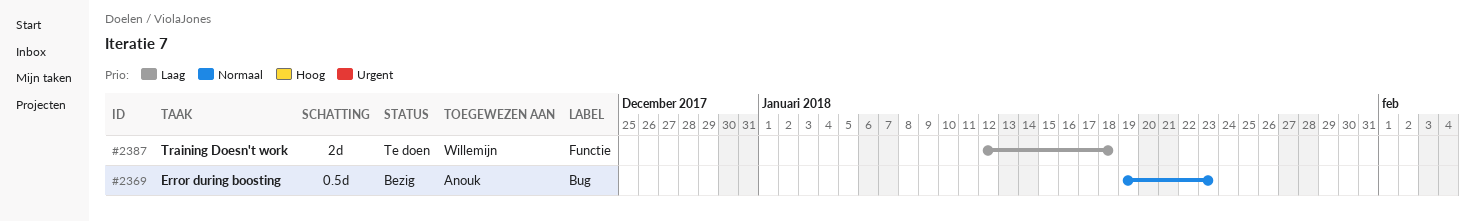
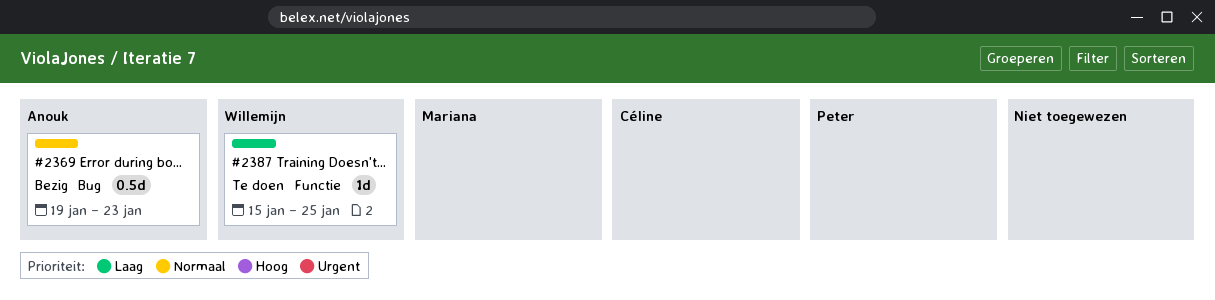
#2387, estimate: 2d -> 1d
#2387, start: Jan 12 -> Jan 15
#2387, due: Jan 18 -> Jan 25

